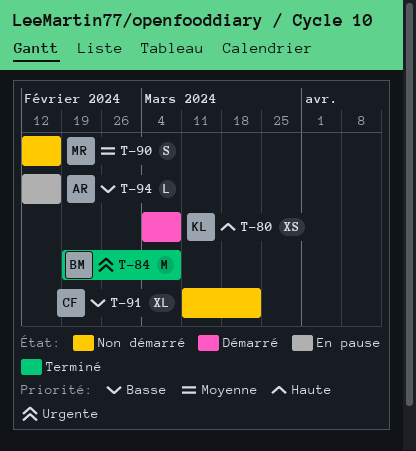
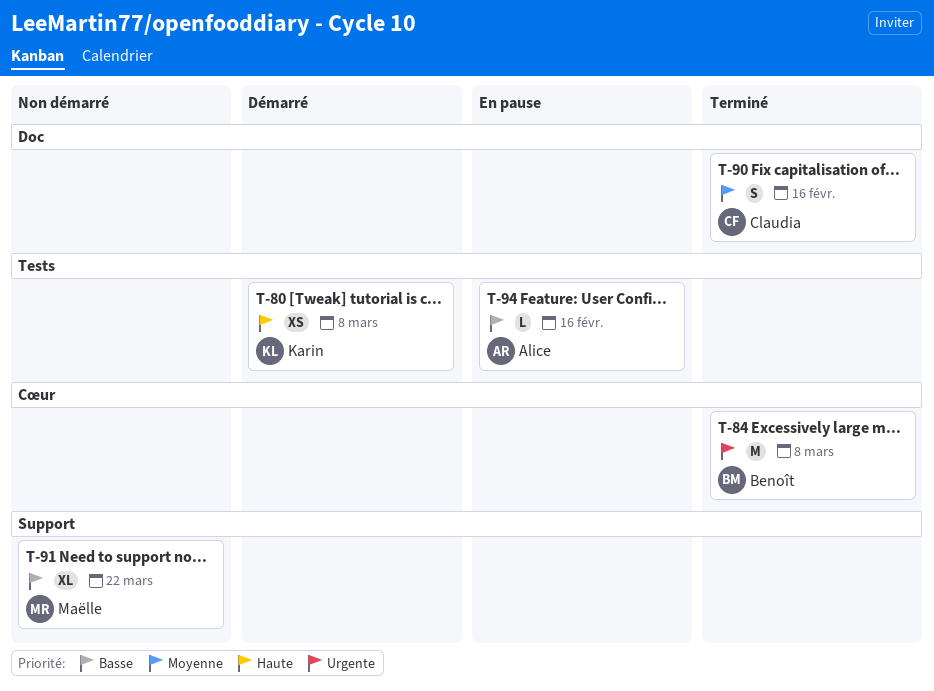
T-90, status: Non démarré -> Terminé
T-90, owner: Maëlle -> Claudia
T-91, owner: Claudia -> Maëlle

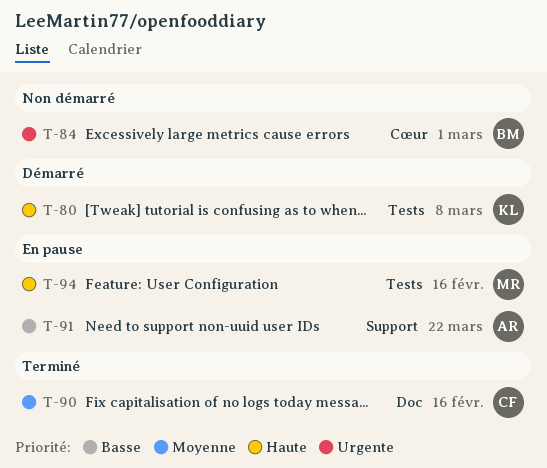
T-84, status: Terminé -> Non démarré
T-84, due: Mar 8 -> Mar 1
T-91, status: Non démarré -> En pause
T-91, owner: Maëlle -> Alice
T-94, owner: Alice -> Maëlle
T-94, priority: Basse -> Haute

